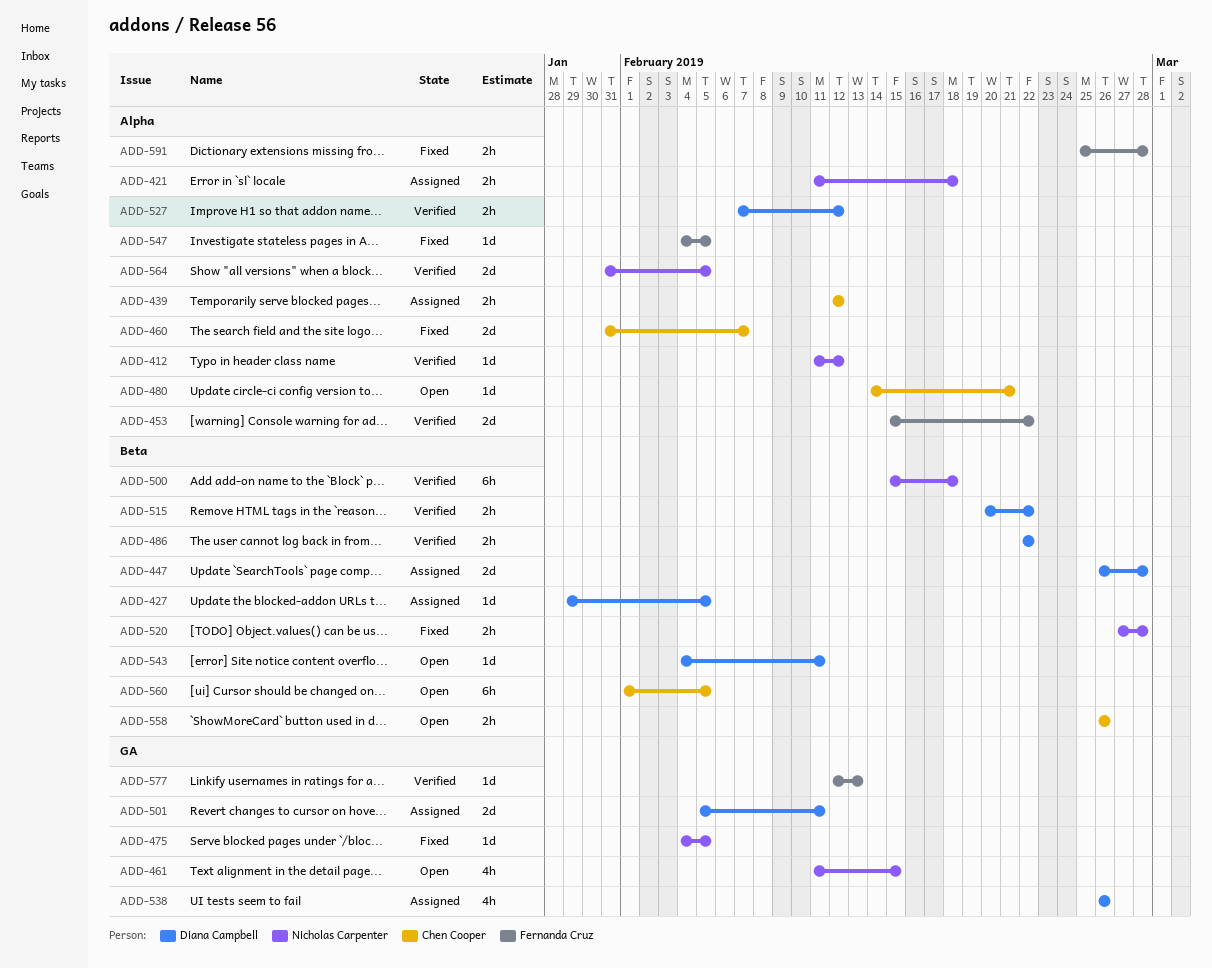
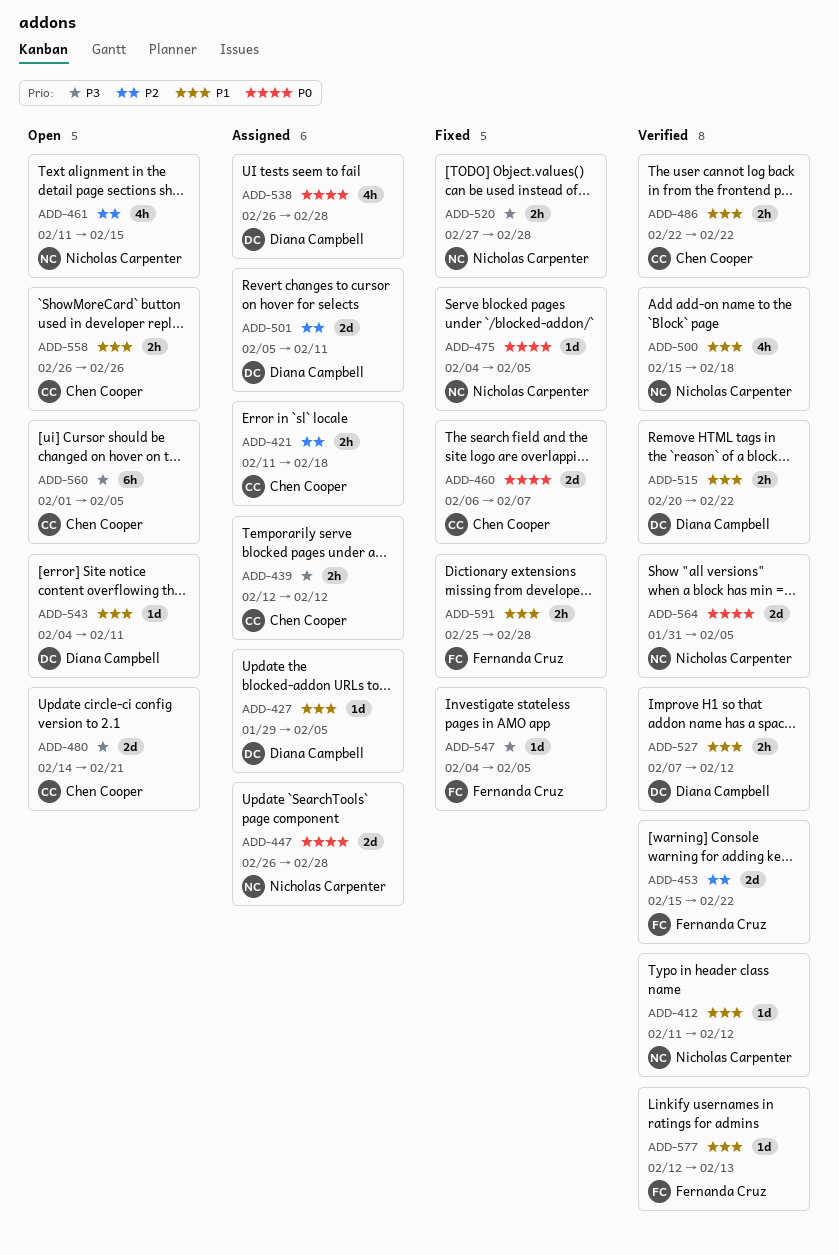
ADD-421, owner: Nicholas Carpenter -> Chen Cooper
ADD-447, owner: Diana Campbell -> Nicholas Carpenter
ADD-460, start: Jan 31 -> Feb 6
ADD-480, estimate: 1d -> 2d
ADD-486, owner: Diana Campbell -> Chen Cooper
ADD-500, estimate: 6h -> 4h
ADD-538, due: Feb 26 -> Feb 28

